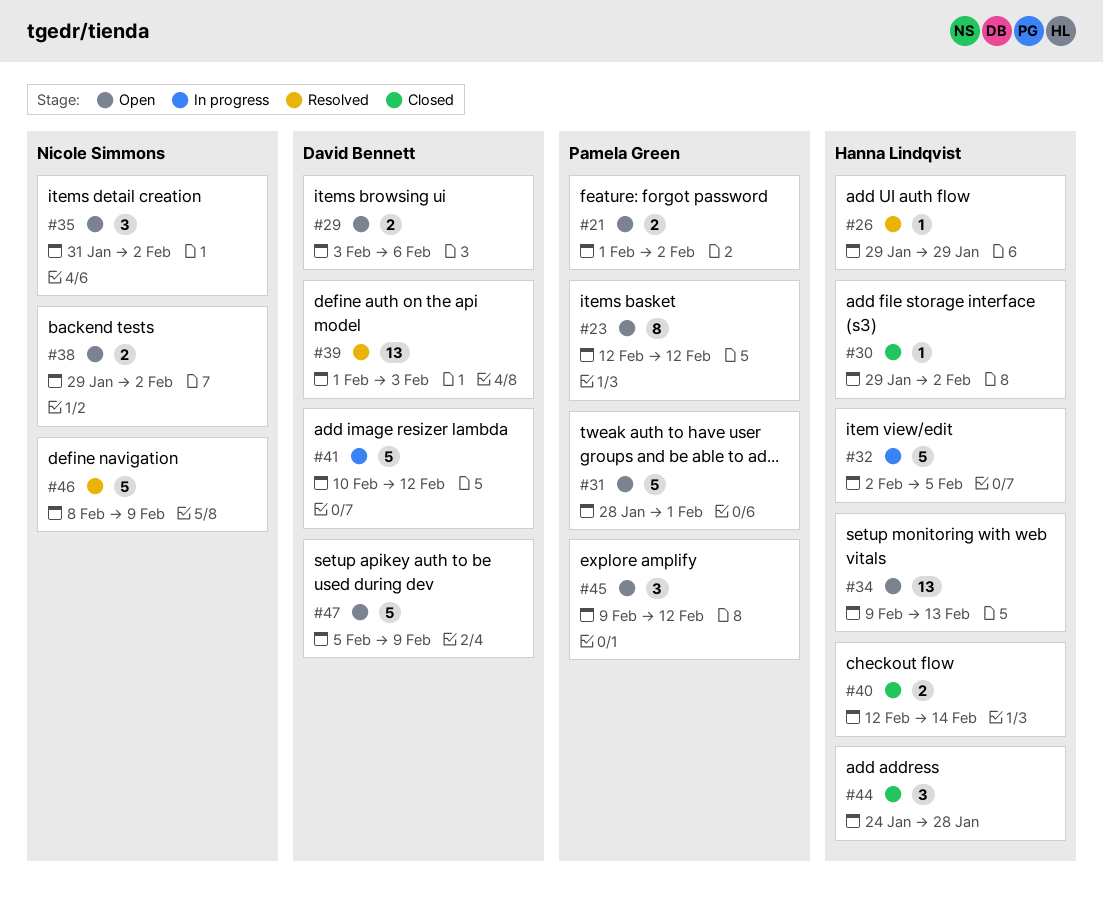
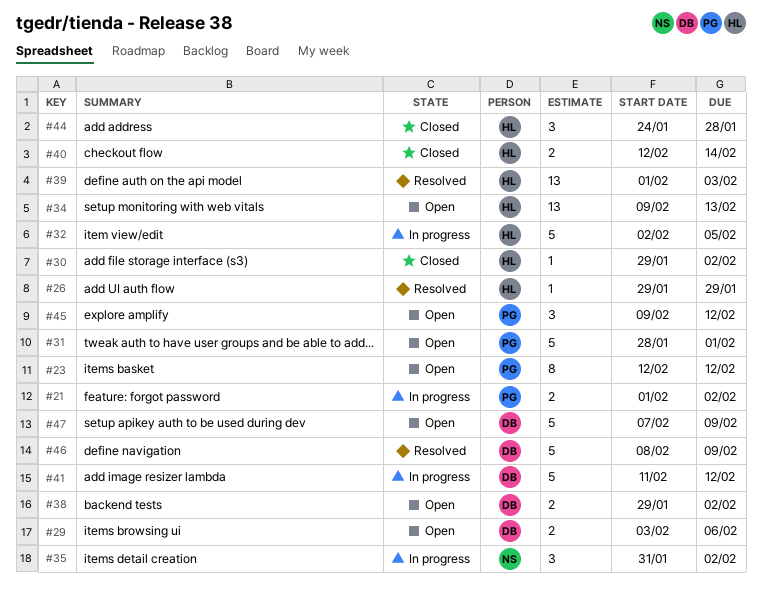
#21, status: Open -> In progress
#35, status: Open -> In progress
#38, owner: Nicole Simmons -> David Bennett
#39, owner: David Bennett -> Hanna Lindqvist
#41, start: Feb 10 -> Feb 11
#46, owner: Nicole Simmons -> David Bennett
#47, start: Feb 5 -> Feb 7

